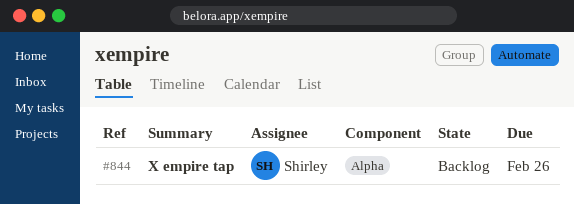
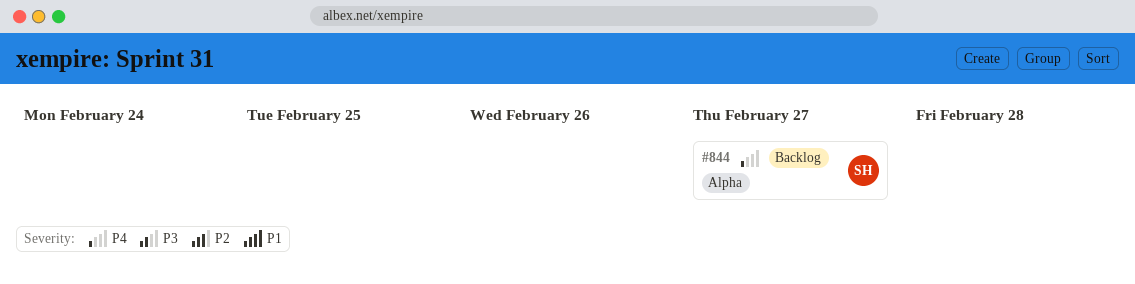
#844, due: Feb 26 -> Feb 27

